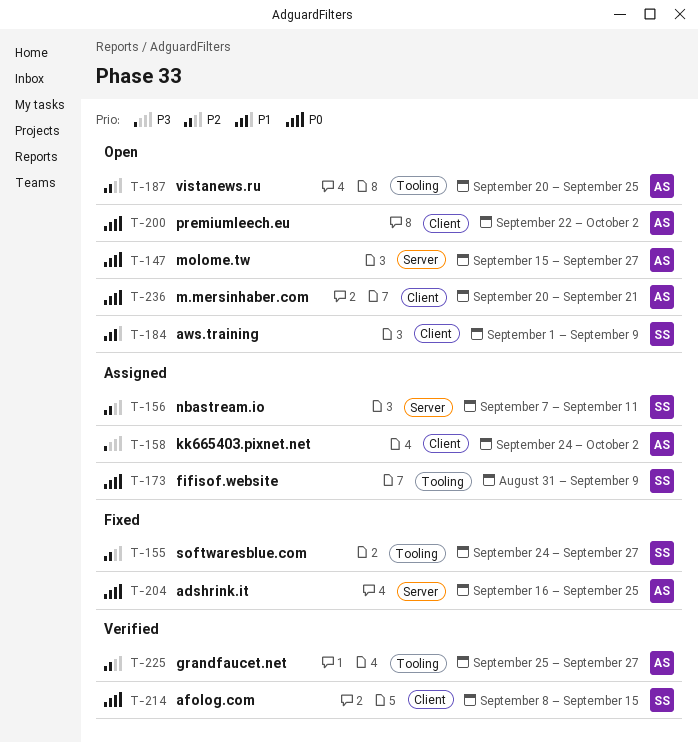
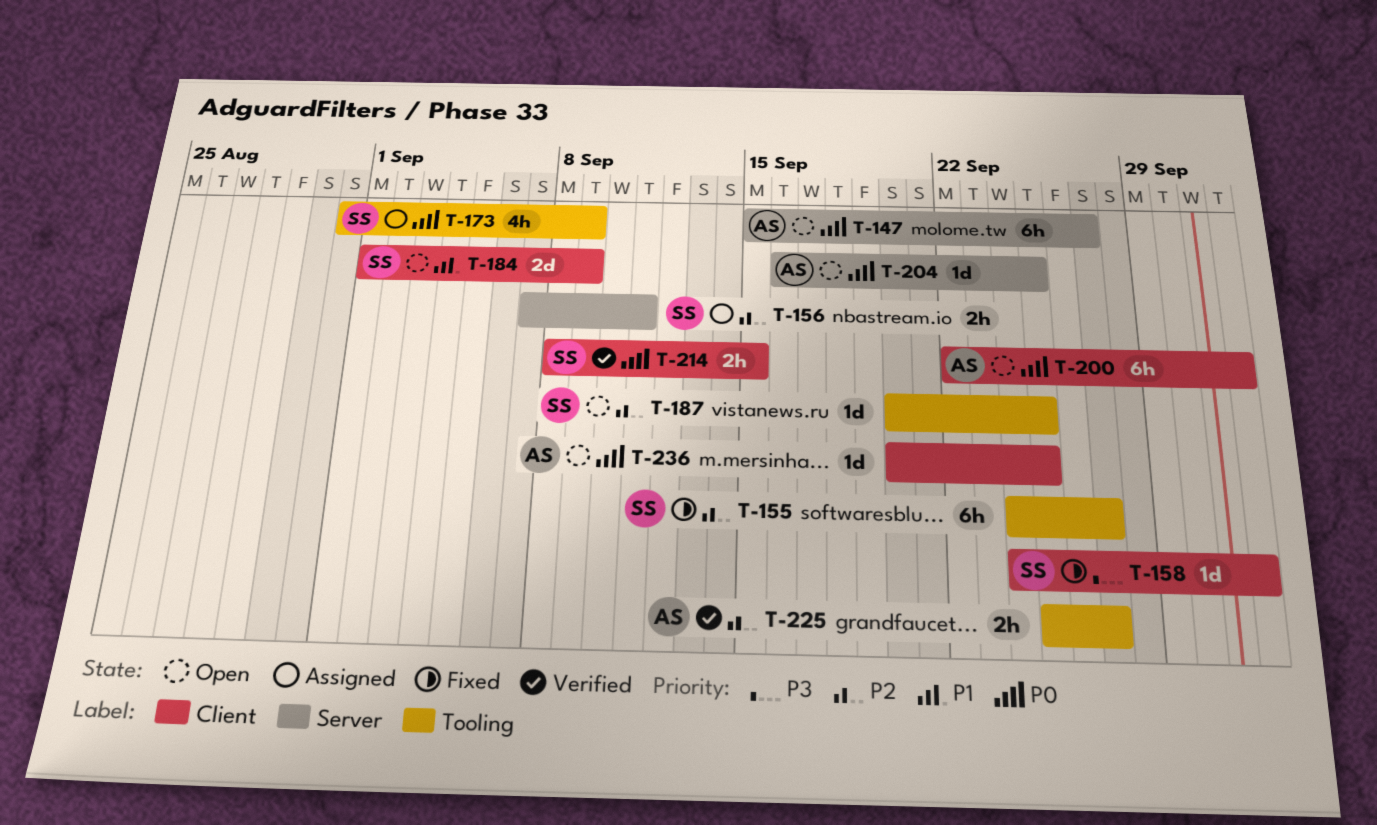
T-158, status: Assigned -> Fixed
T-158, owner: AS -> SS
T-187, owner: AS -> SS
T-204, status: Fixed -> Open
T-236, due: Sep 21 -> Sep 25

